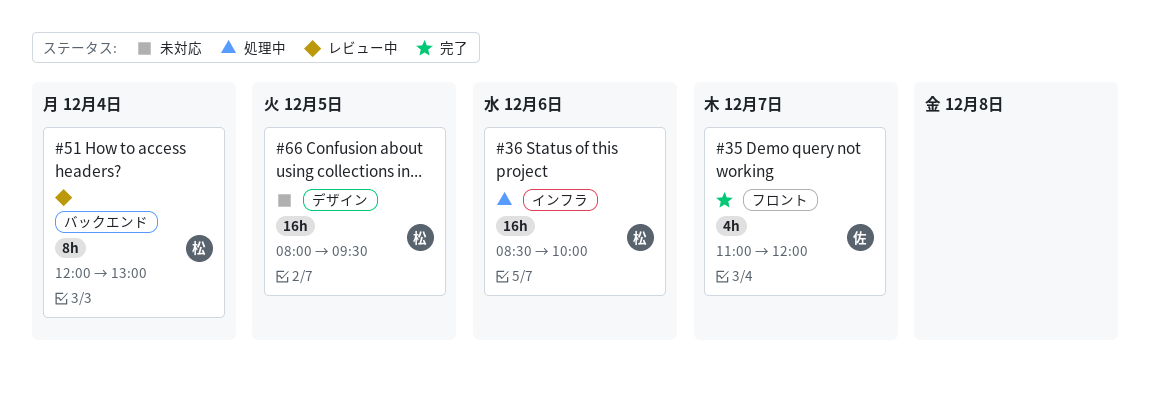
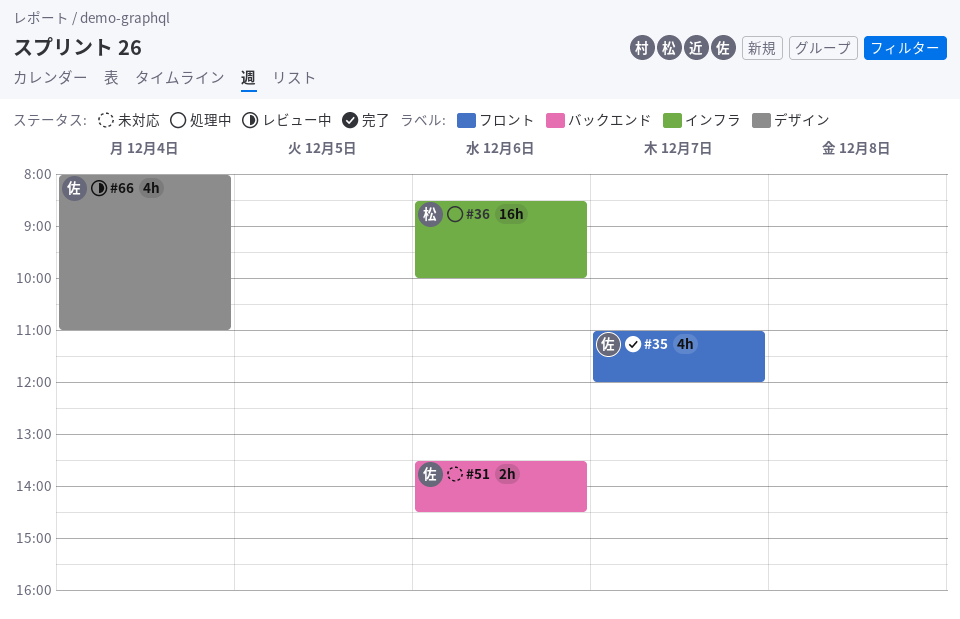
#51, status: レビュー中 -> 未対応
#51, owner: 松 -> 佐
#51, estimate: 8h -> 2h
#51, day: Dec 4 -> Dec 6
#51, begins: 12:00 -> 13:30
#51, ends: 13:00 -> 14:30
#66, status: 未対応 -> レビュー中
#66, owner: 松 -> 佐
#66, estimate: 16h -> 4h
#66, day: Dec 5 -> Dec 4
#66, ends: 09:30 -> 11:00

